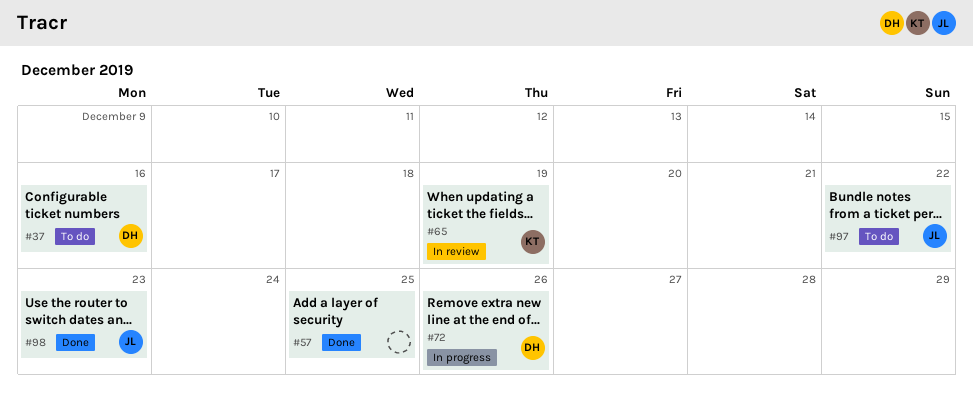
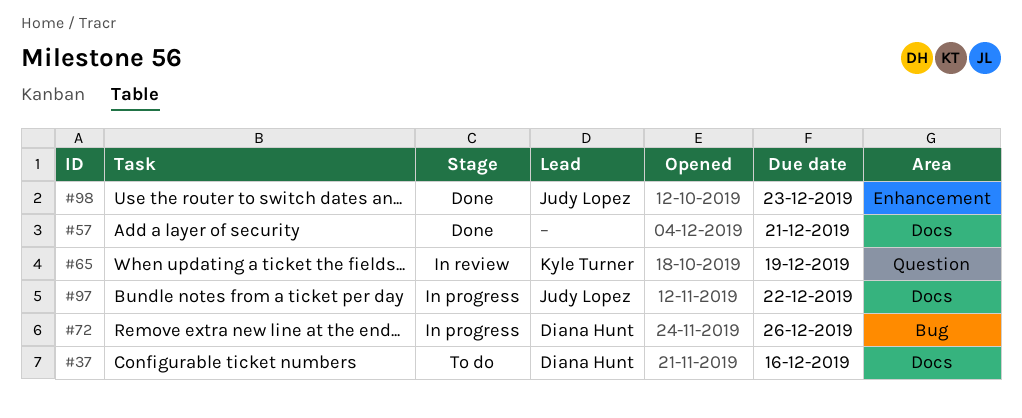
#57, due: Dec 25 -> Dec 21
#97, status: To do -> In progress

